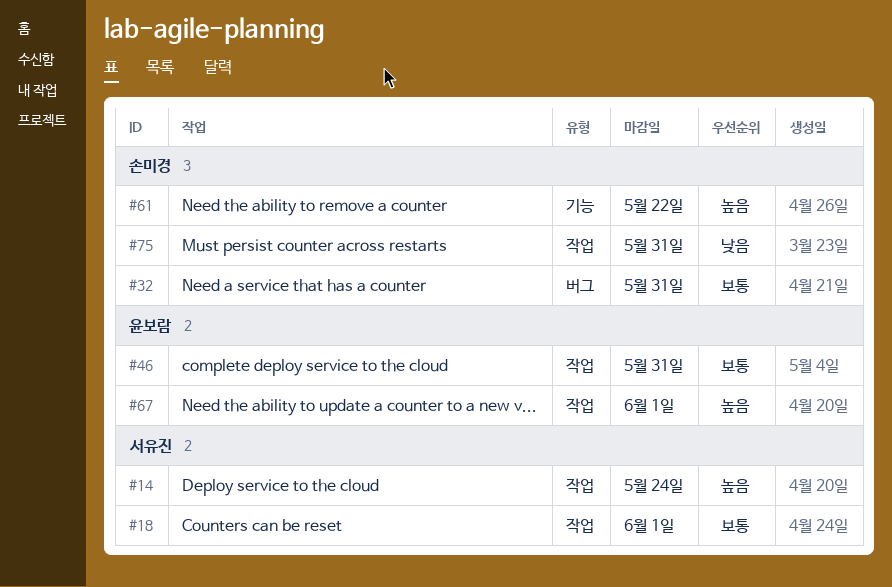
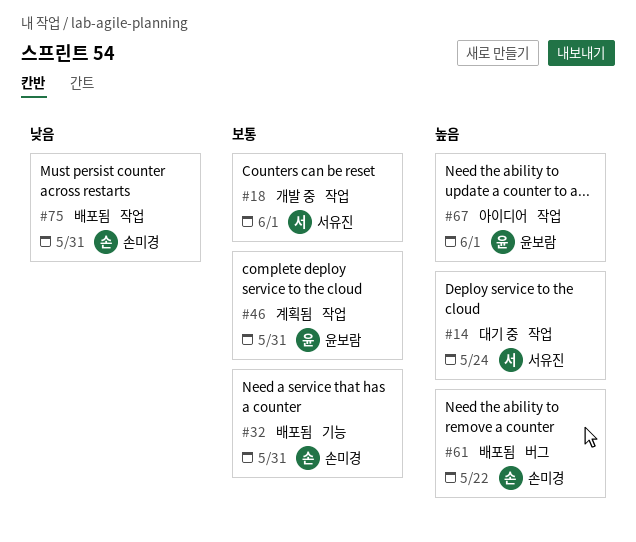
#32, label: 버그 -> 기능
#61, label: 기능 -> 버그

